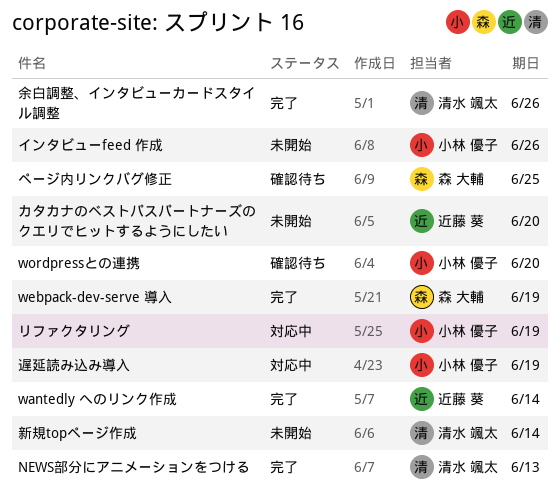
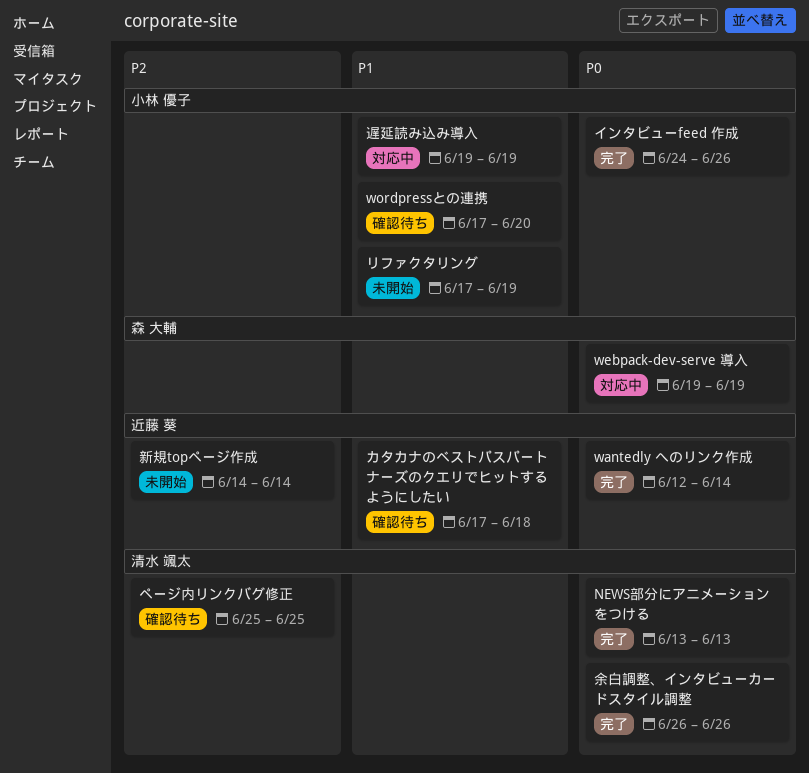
webpack-dev-serve 導入, status: 完了 -> 対応中
インタビューfeed 作成, status: 未開始 -> 完了
カタカナのベストパスパートナーズのクエリでヒットするようにしたい, status: 未開始 -> 確認待ち
カタカナのベストパスパートナーズのクエリでヒットするようにしたい, due: Jun 20 -> Jun 18
ページ内リンクバグ修正, owner: 森 大輔 -> 清水 颯太
リファクタリング, status: 対応中 -> 未開始
新規topページ作成, owner: 清水 颯太 -> 近藤 葵

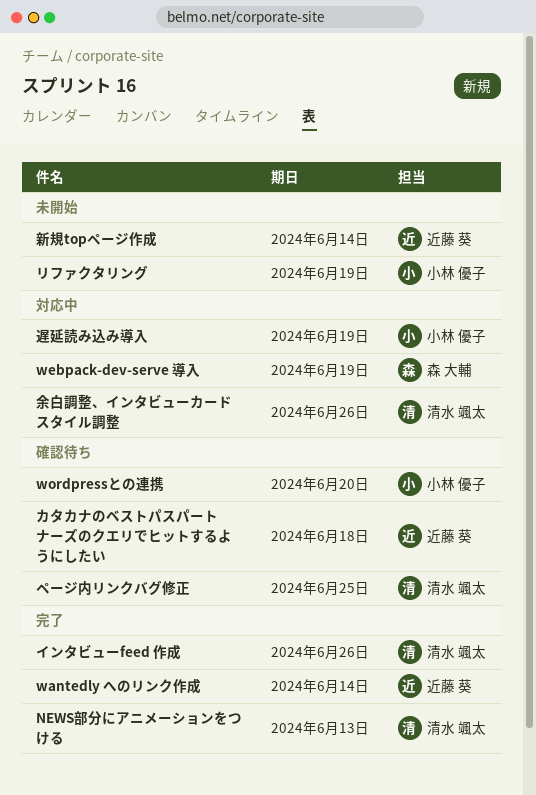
インタビューfeed 作成, owner: 小林 優子 -> 清水 颯太
余白調整、インタビューカードスタイル調整, status: 完了 -> 対応中

